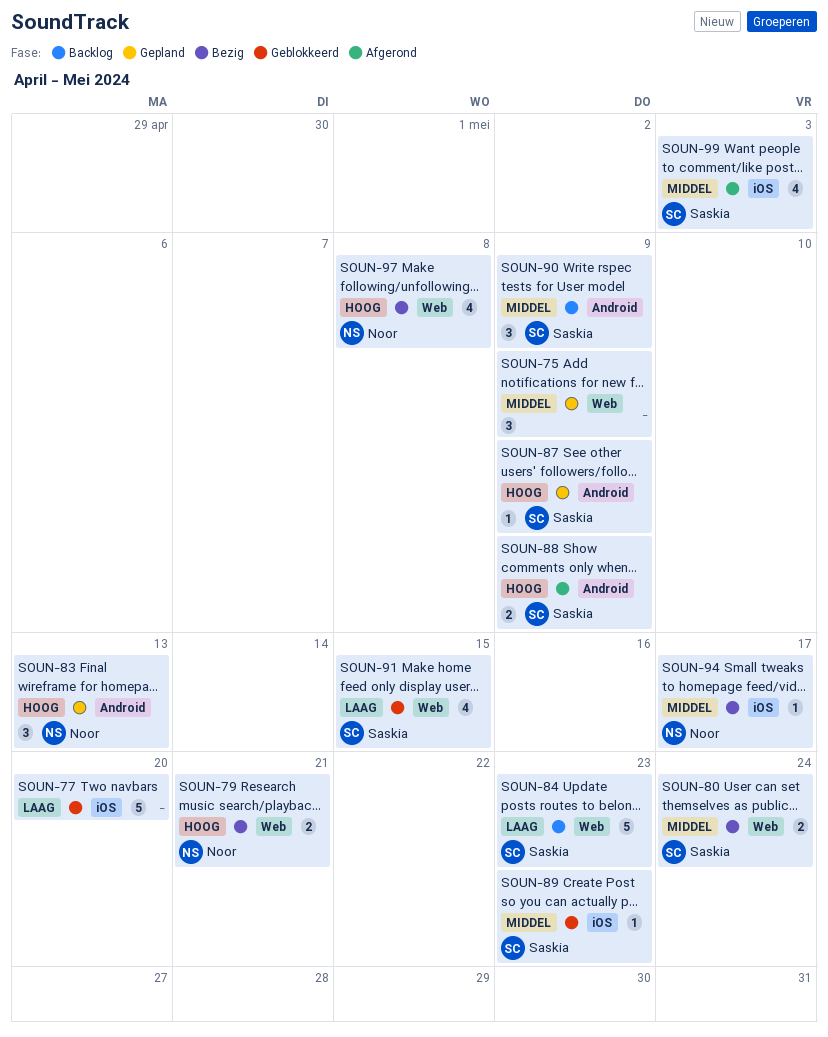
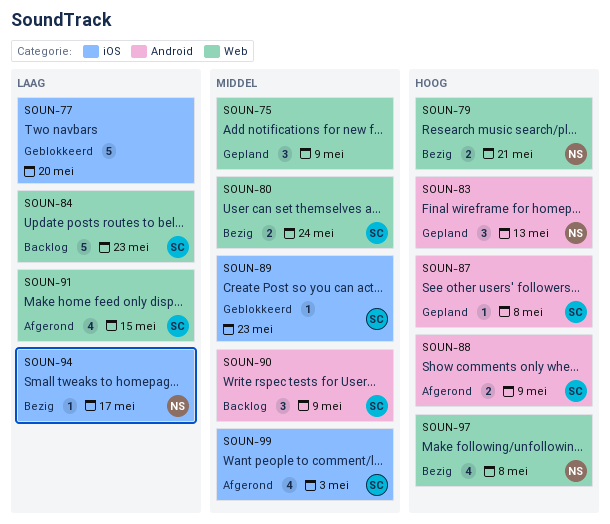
SOUN-87, due: May 9 -> May 8
SOUN-91, status: Geblokkeerd -> Afgerond
SOUN-94, priority: Middel -> Laag

